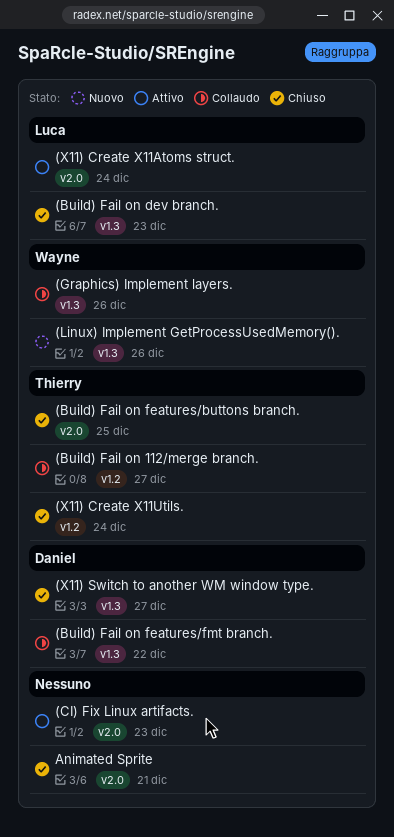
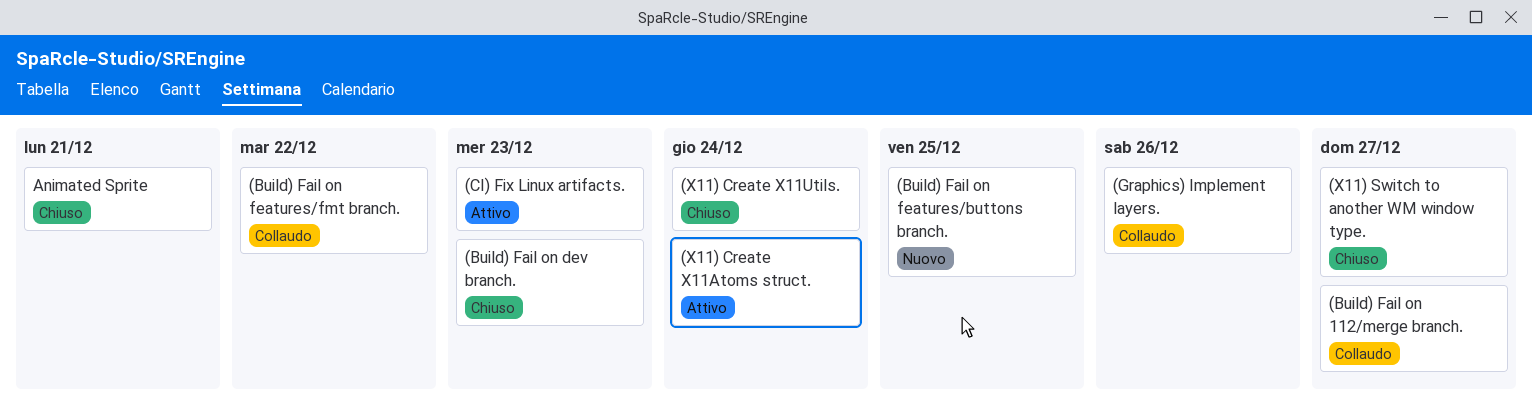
(Build) Fail on features/buttons branch., status: Chiuso -> Nuovo
(Linux) Implement GetProcessUsedMemory().: present -> none

